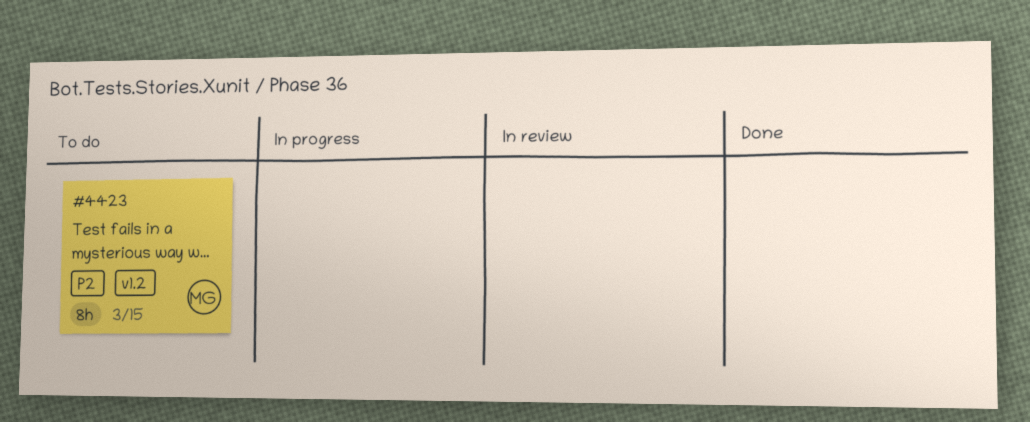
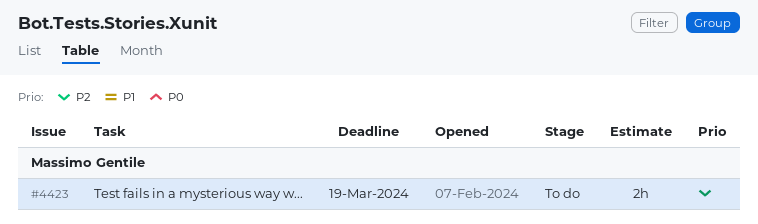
#4423, estimate: 8h -> 2h
#4423, due: Mar 15 -> Mar 19

